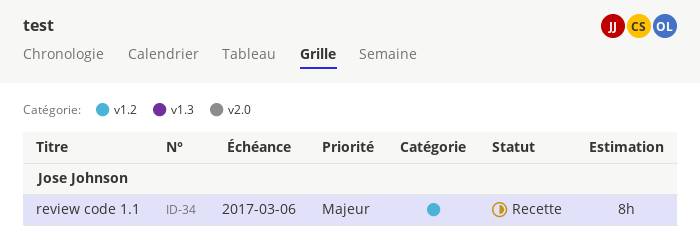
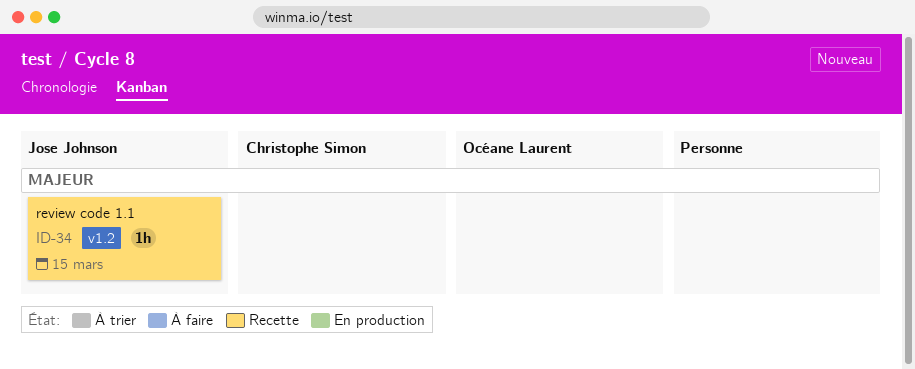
ID-34, estimate: 8h -> 1h
ID-34, due: Mar 6 -> Mar 15

